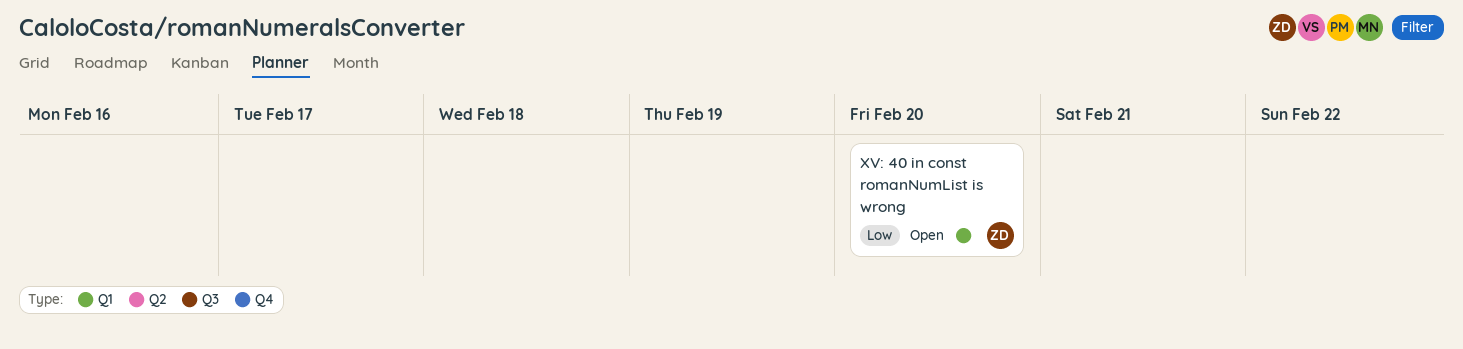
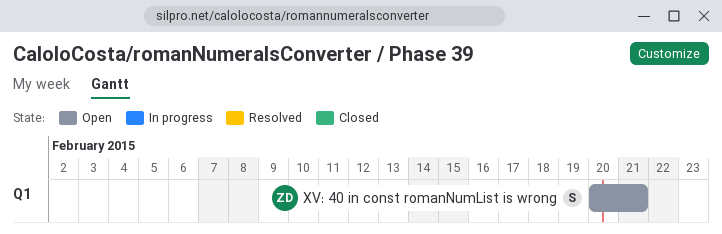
XV: 40 in const romanNumList is wrong, due: Feb 20 -> Feb 21

